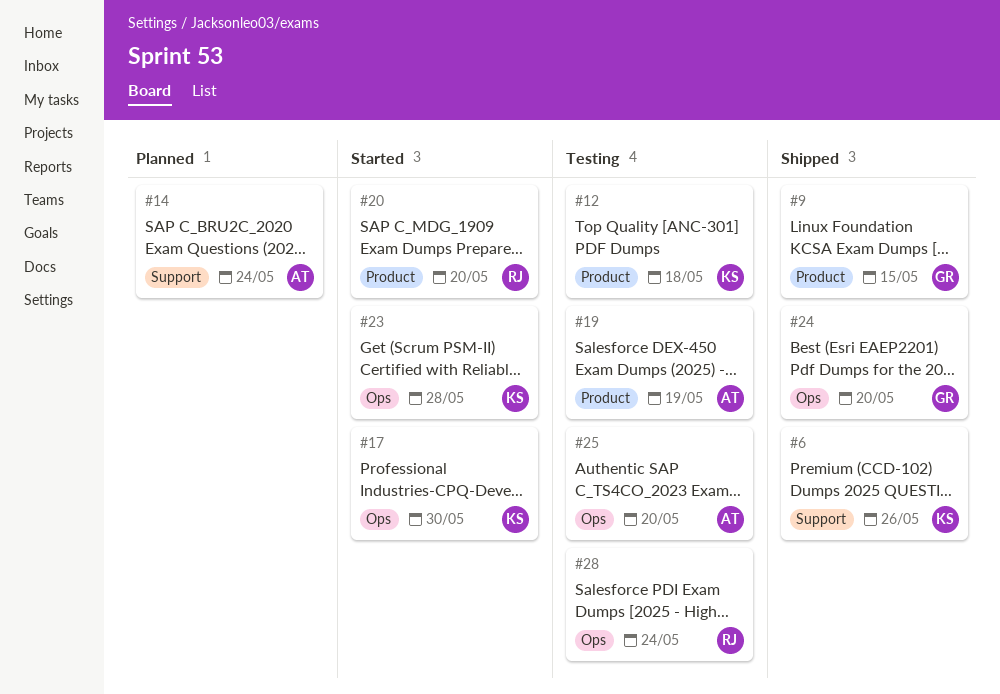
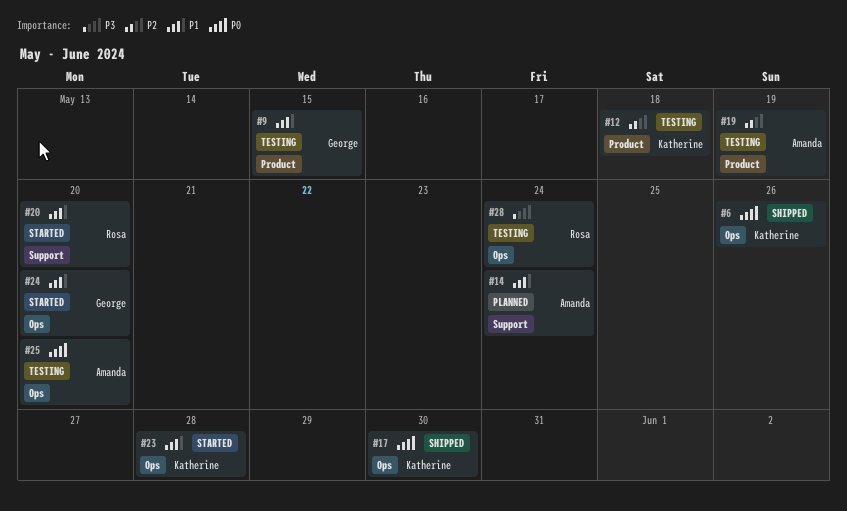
#6, label: Support -> Ops
#9, status: Shipped -> Testing
#17, status: Started -> Shipped
#20, label: Product -> Support
#24, status: Shipped -> Started

